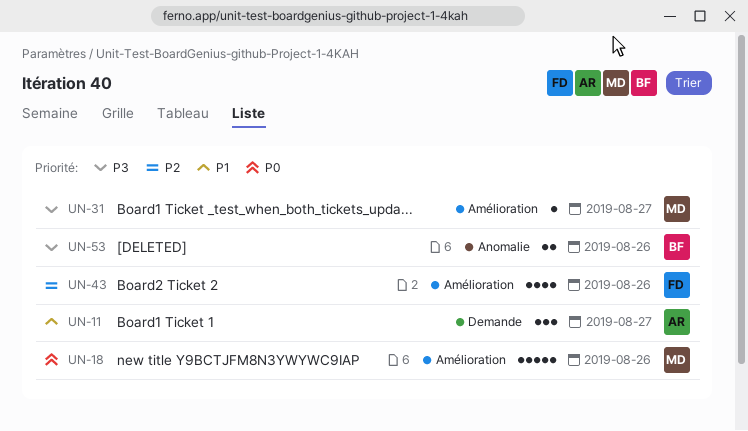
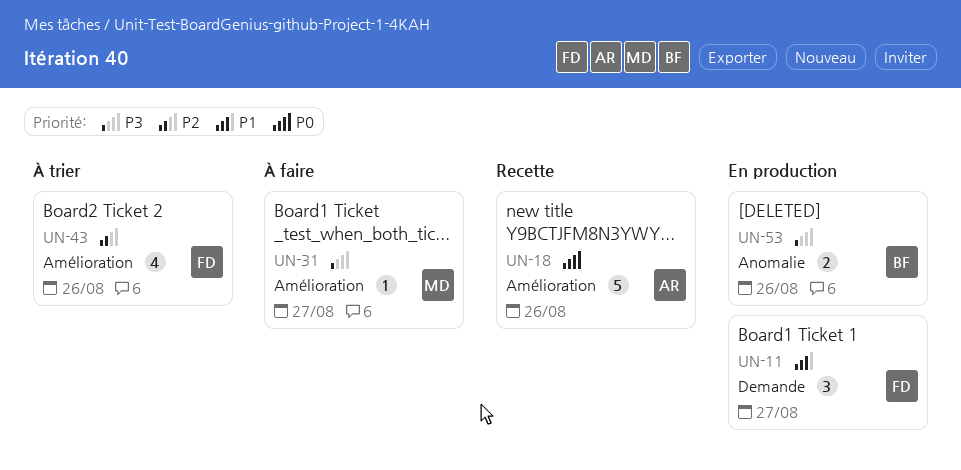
UN-11, owner: AR -> FD
UN-18, owner: MD -> AR

